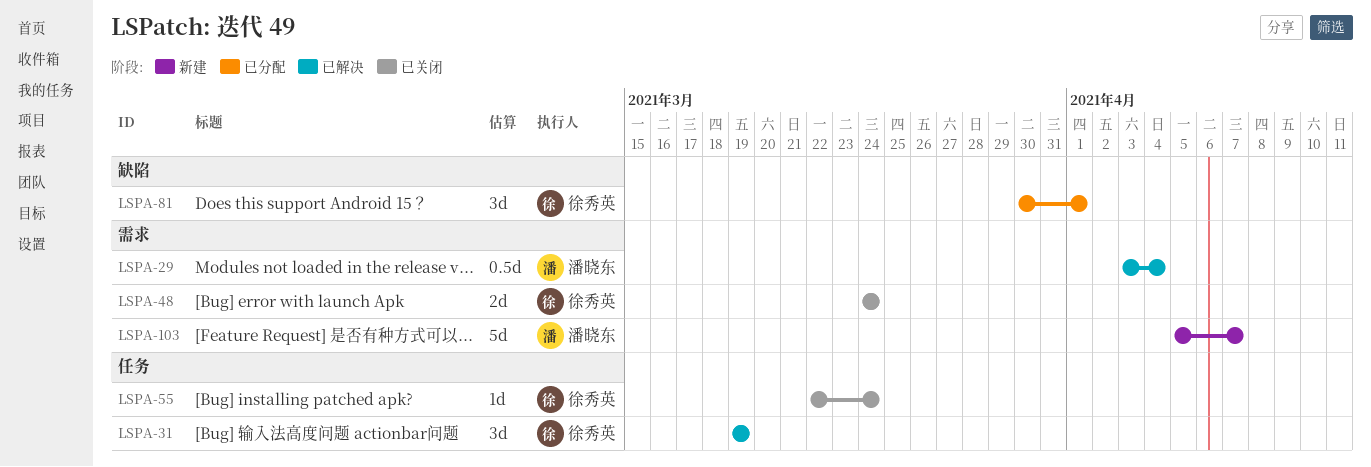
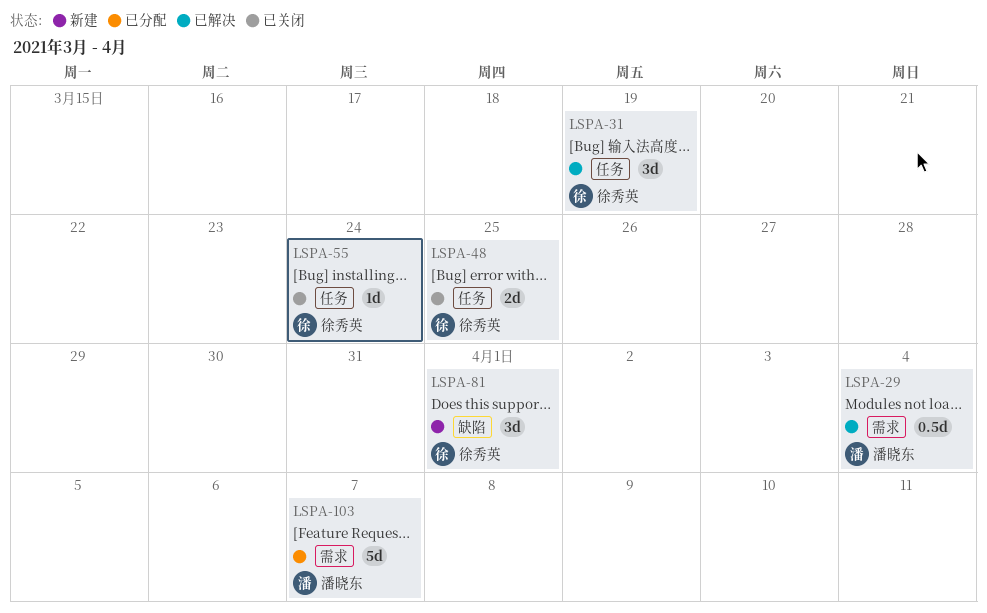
LSPA-48, label: 需求 -> 任务
LSPA-48, due: Mar 24 -> Mar 25
LSPA-81, status: 已分配 -> 新建
LSPA-103, status: 新建 -> 已分配

